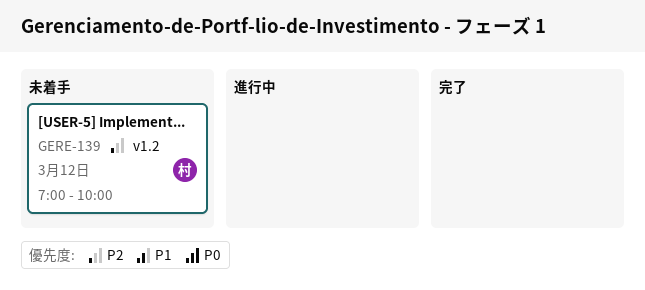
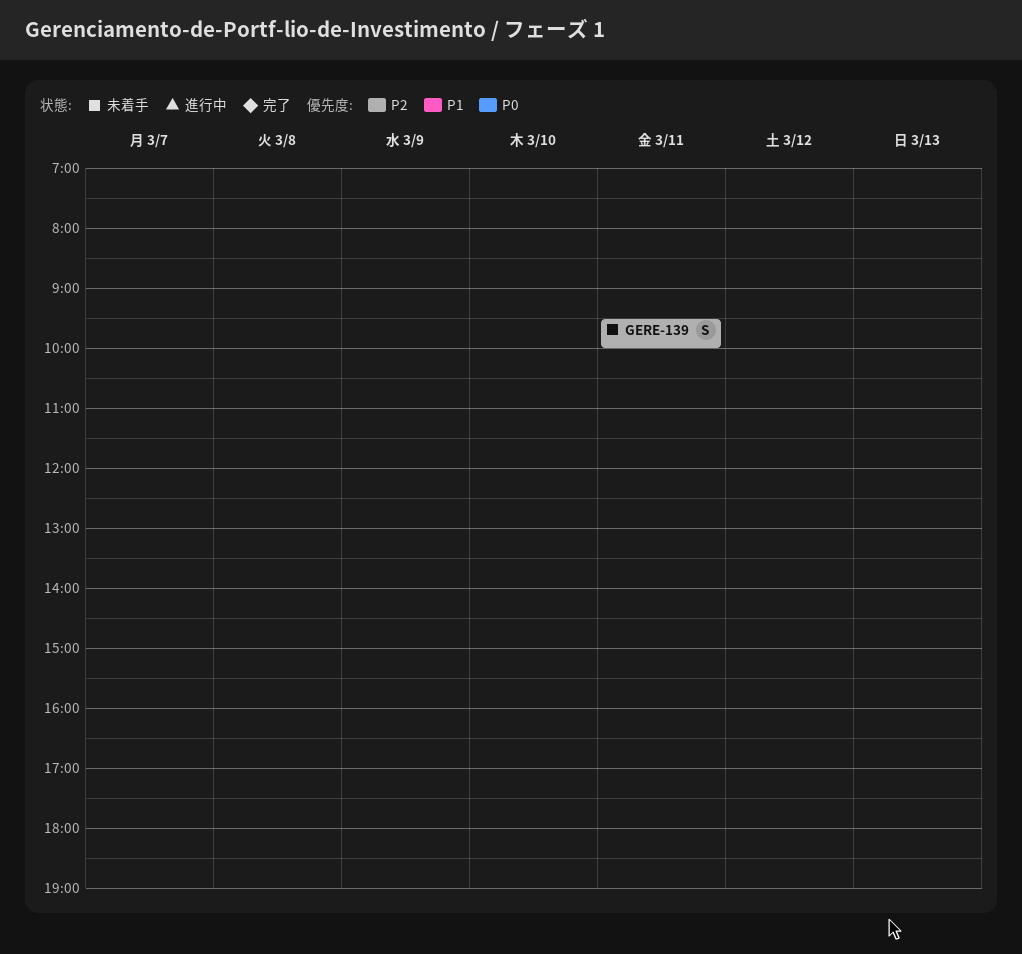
GERE-139, day: Mar 12 -> Mar 11
GERE-139, begins: 07:00 -> 09:30

